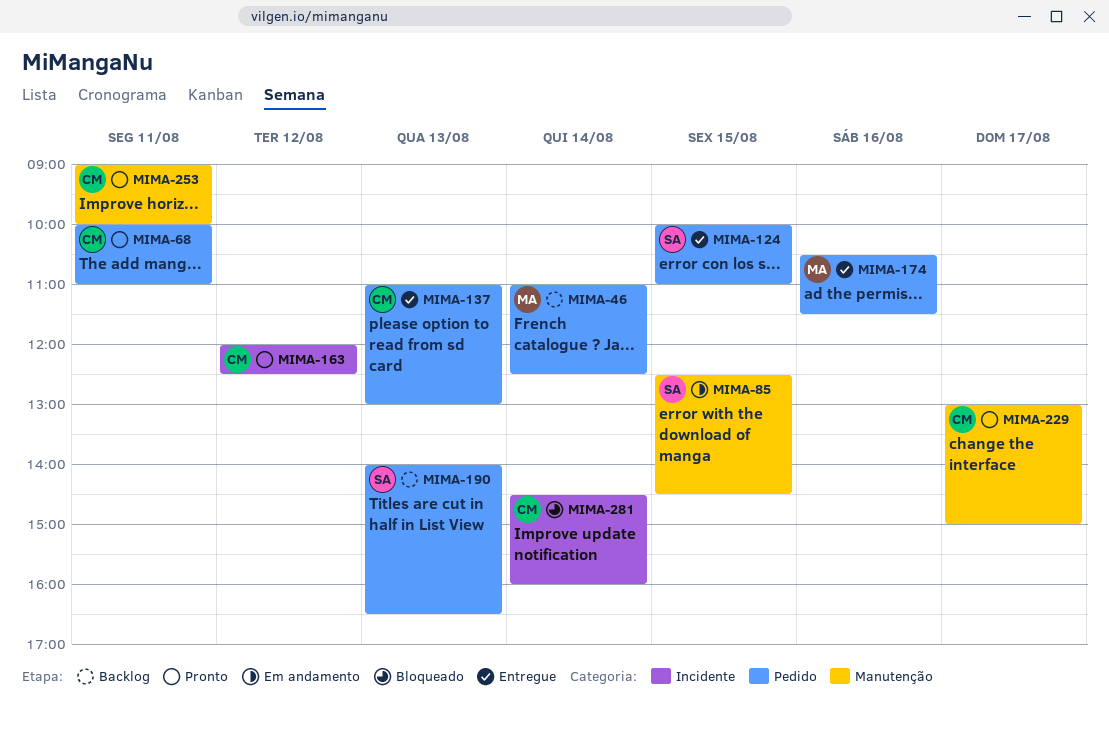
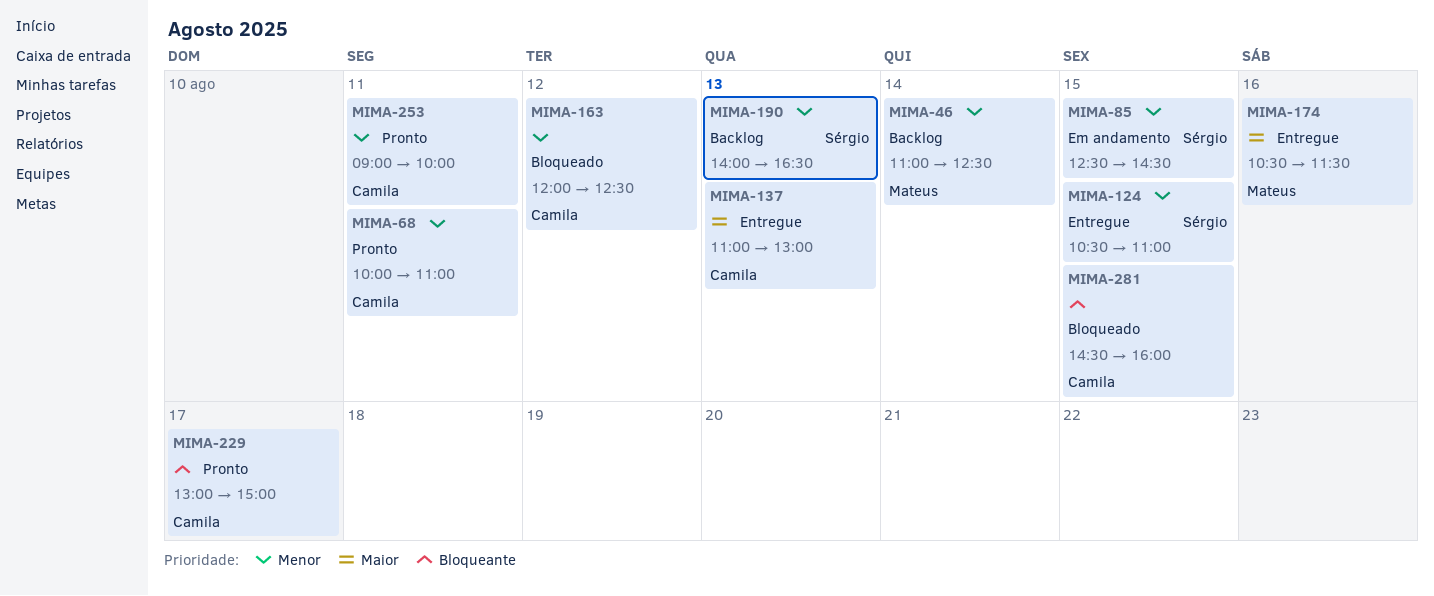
MIMA-124, begins: 10:00 -> 10:30
MIMA-163, status: Pronto -> Bloqueado
MIMA-281, day: Aug 14 -> Aug 15

